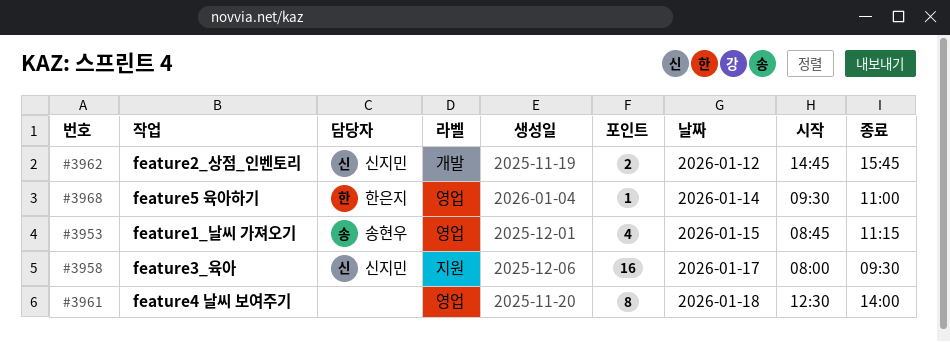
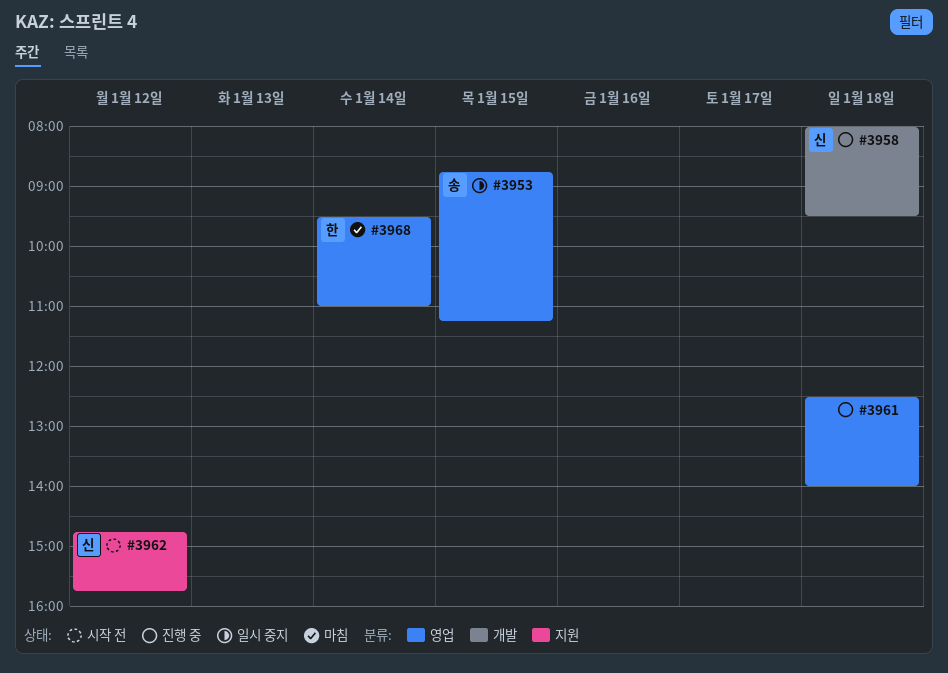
#3958, label: 지원 -> 개발
#3958, day: Jan 17 -> Jan 18
#3962, label: 개발 -> 지원

